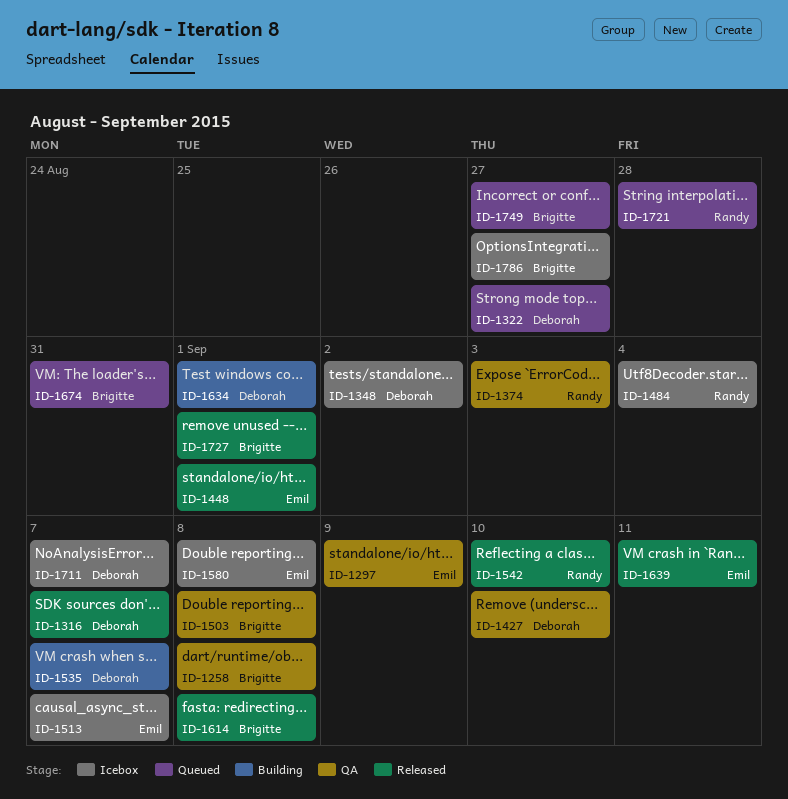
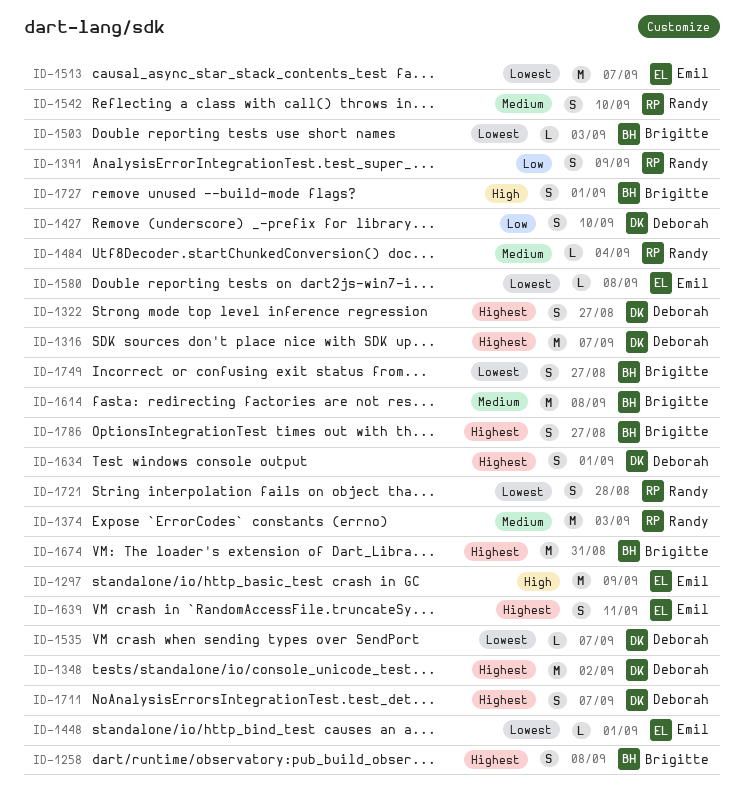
ID-1391: none -> present
ID-1503, due: Sep 8 -> Sep 3

